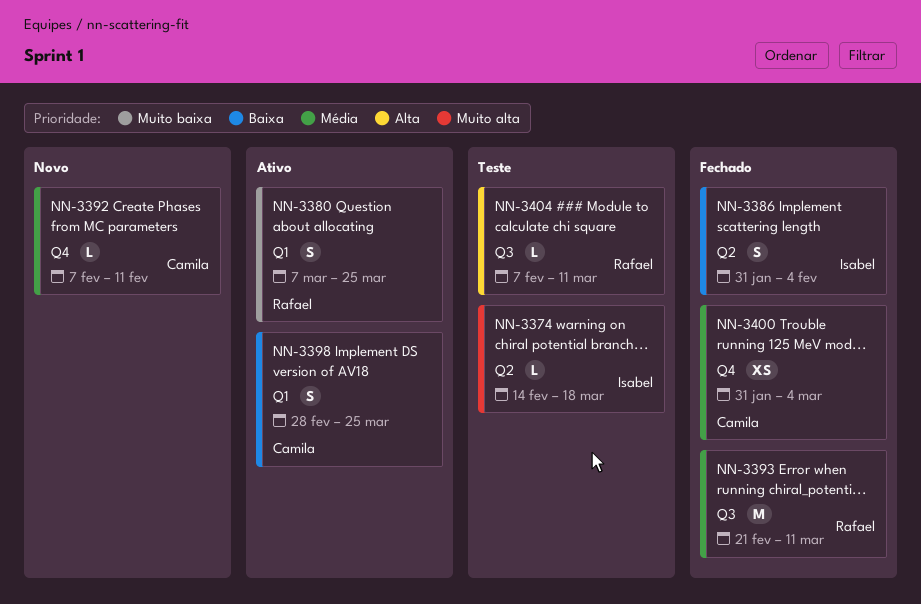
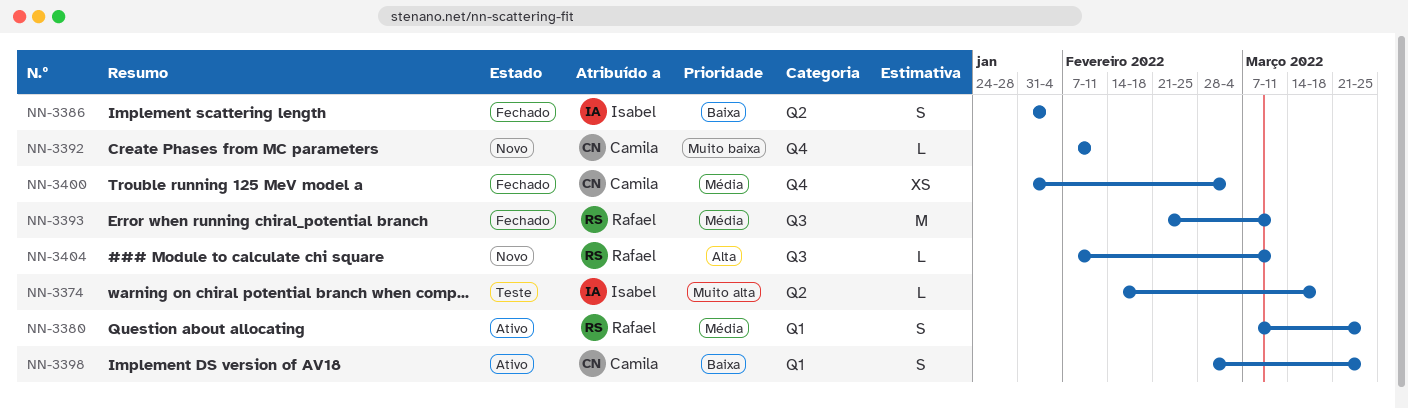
NN-3380, priority: Muito baixa -> Média
NN-3392, priority: Média -> Muito baixa
NN-3404, status: Teste -> Novo

